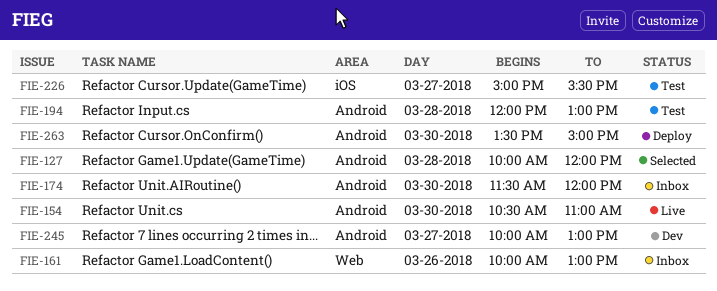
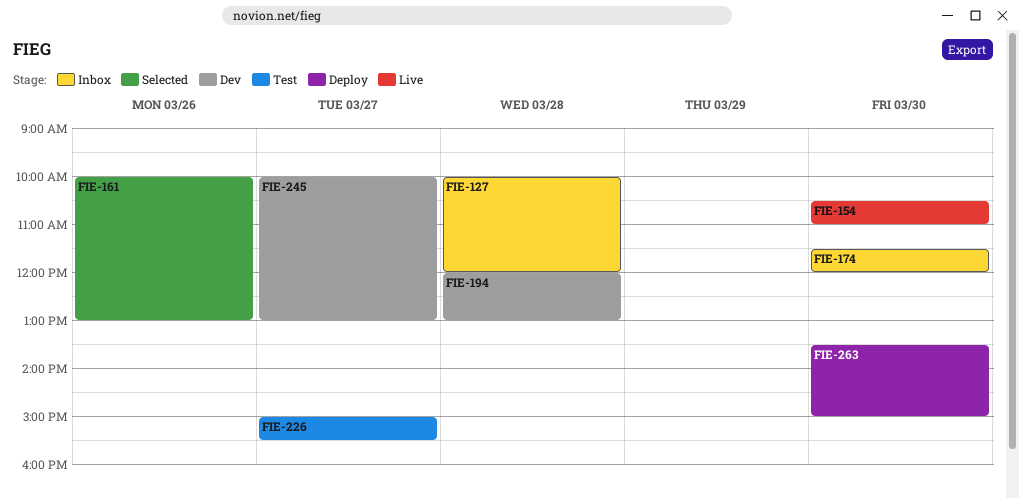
FIE-127, status: Selected -> Inbox
FIE-161, status: Inbox -> Selected
FIE-194, status: Test -> Dev

